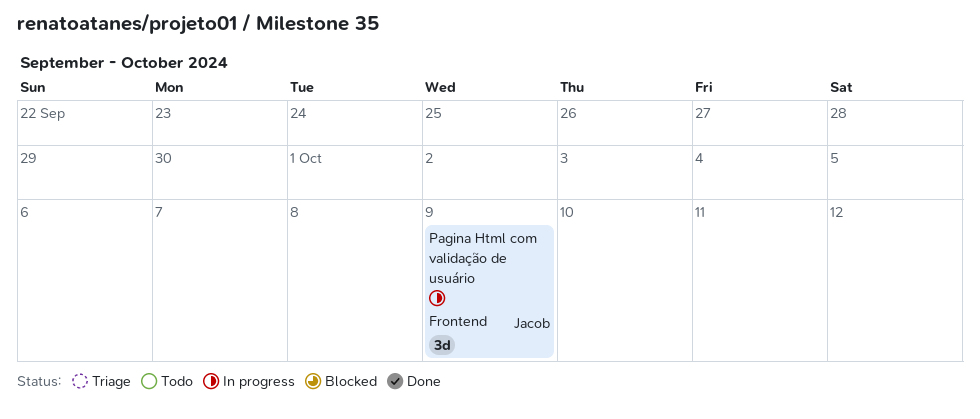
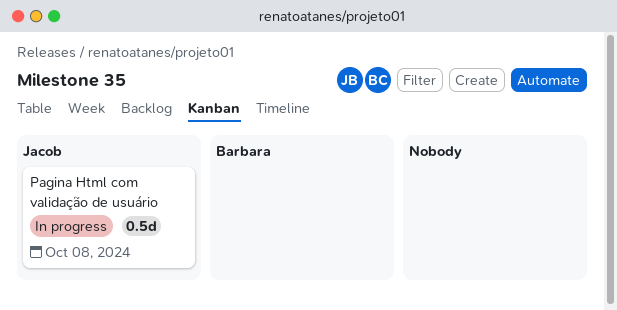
Pagina Html com validação de usuário, estimate: 3d -> 0.5d
Pagina Html com validação de usuário, due: Oct 9 -> Oct 8

